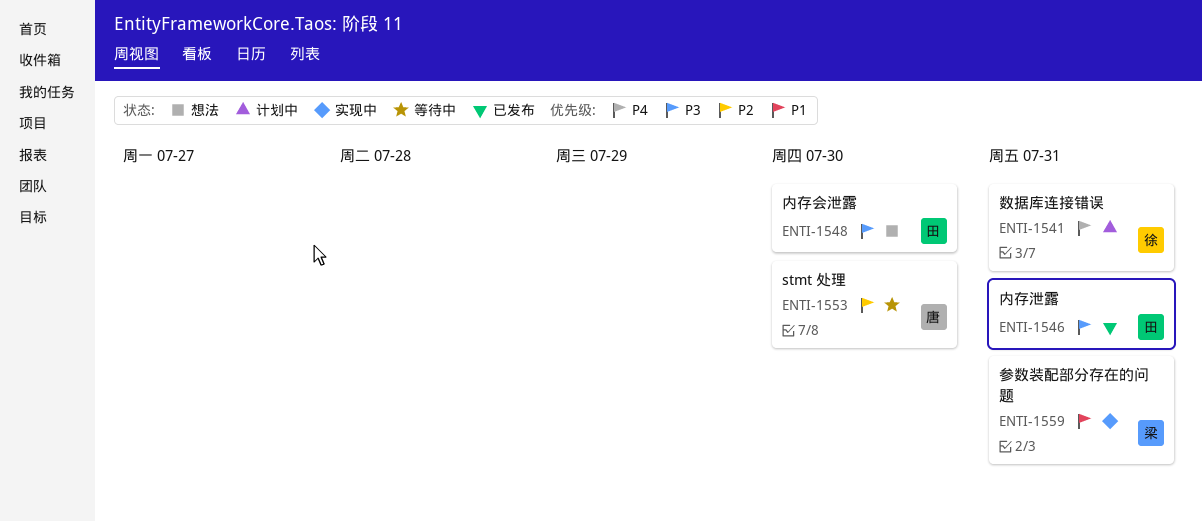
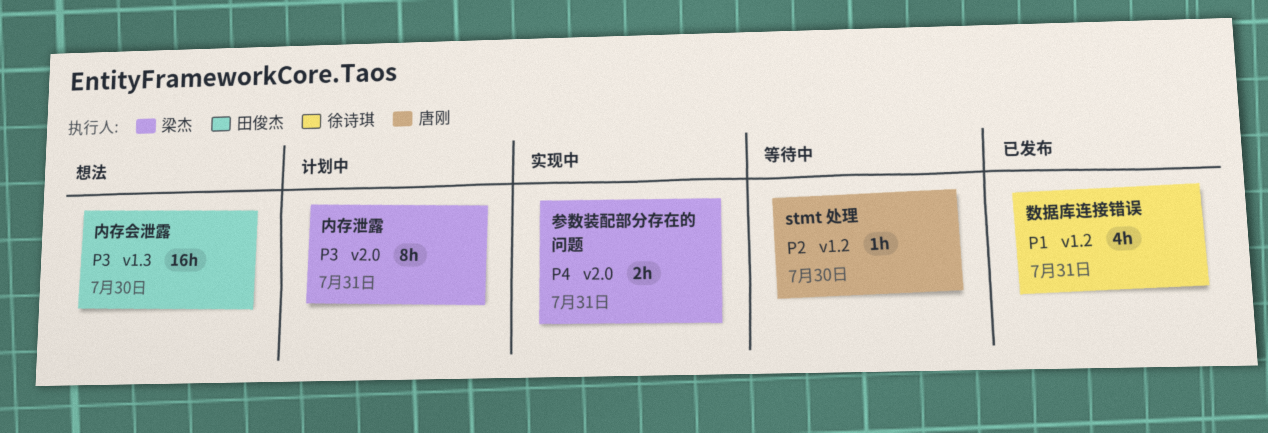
内存泄露, status: 已发布 -> 计划中
内存泄露, owner: 田俊杰 -> 梁杰
参数装配部分存在的问题, priority: P1 -> P4
数据库连接错误, status: 计划中 -> 已发布
数据库连接错误, priority: P4 -> P1

